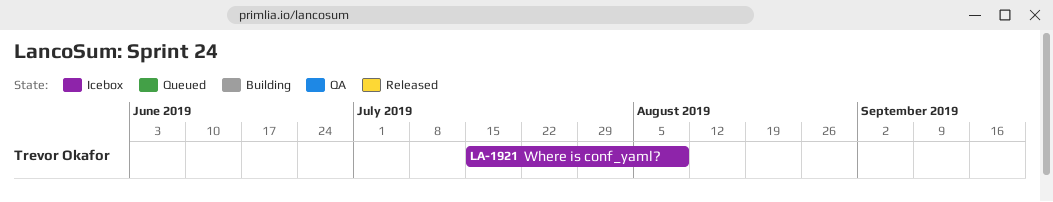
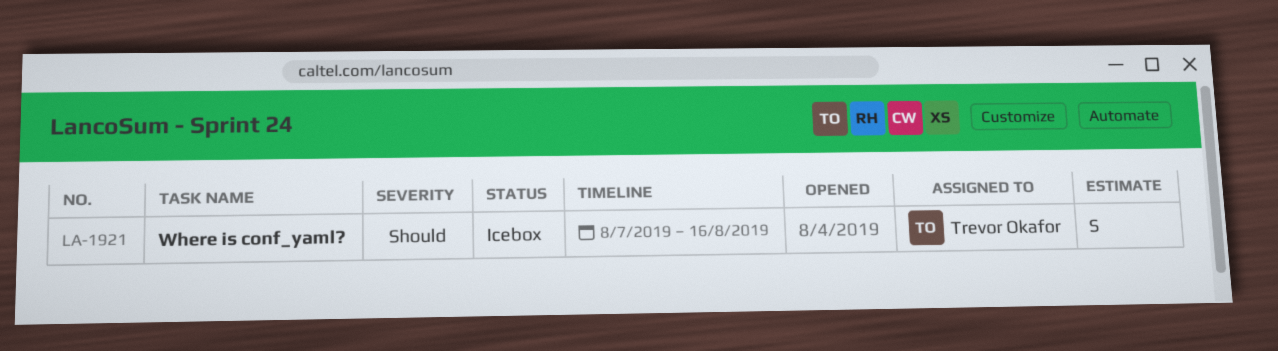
LA-1921, start: Jul 15 -> Jul 8
LA-1921, due: Aug 9 -> Aug 16

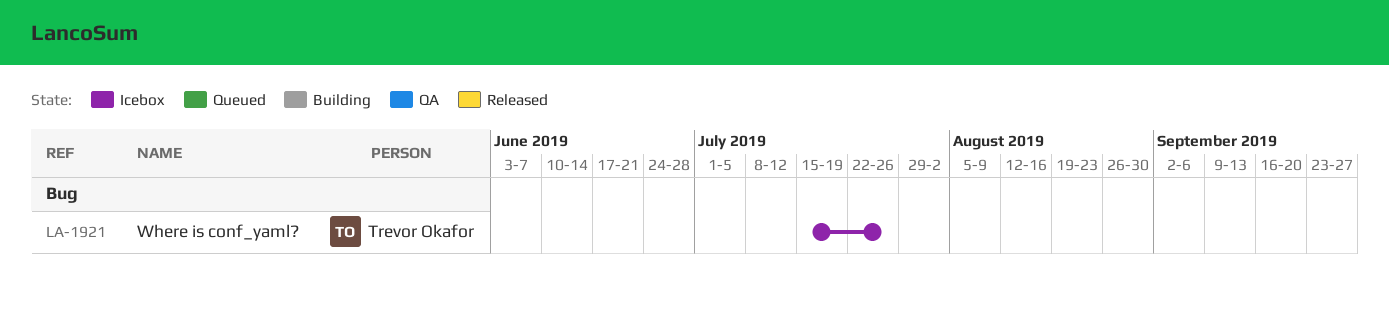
LA-1921, start: Jul 8 -> Jul 15
LA-1921, due: Aug 16 -> Jul 26

